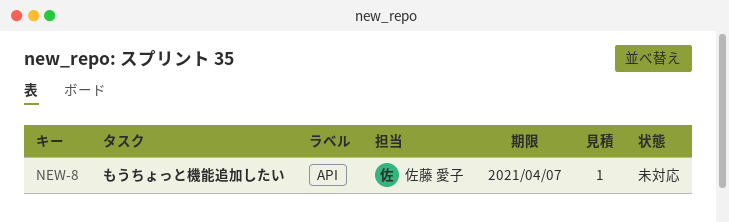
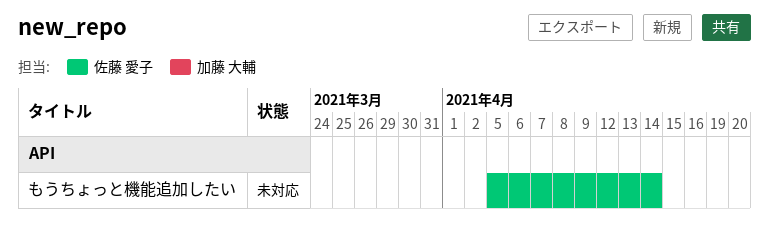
もうちょっと機能追加したい, due: Apr 7 -> Apr 14

